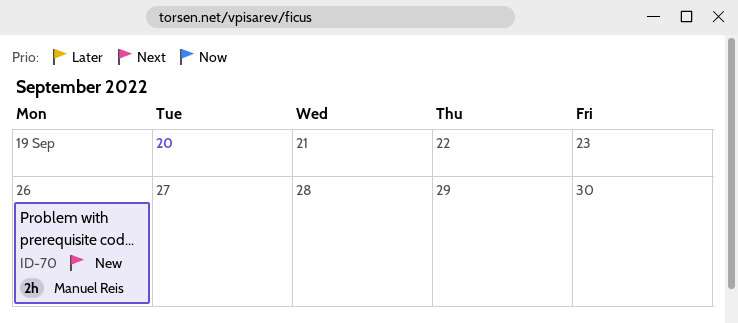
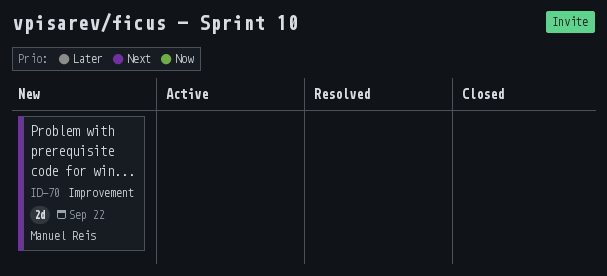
ID-70, estimate: 2h -> 2d
ID-70, due: Sep 26 -> Sep 22

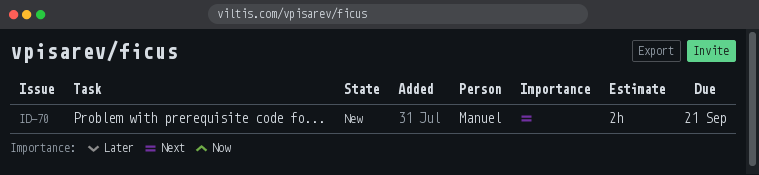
ID-70, estimate: 2d -> 2h
ID-70, due: Sep 22 -> Sep 21

